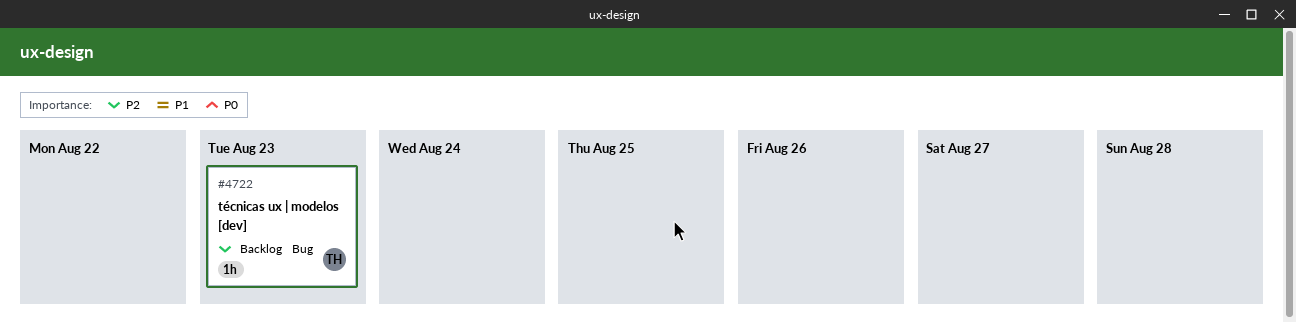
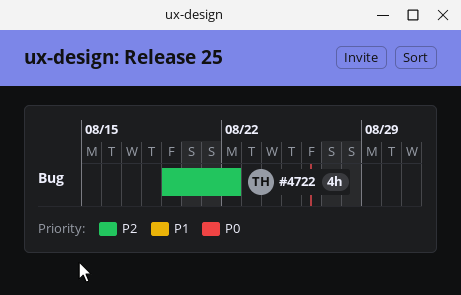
#4722, estimate: 1h -> 4h
#4722, due: Aug 23 -> Aug 22

